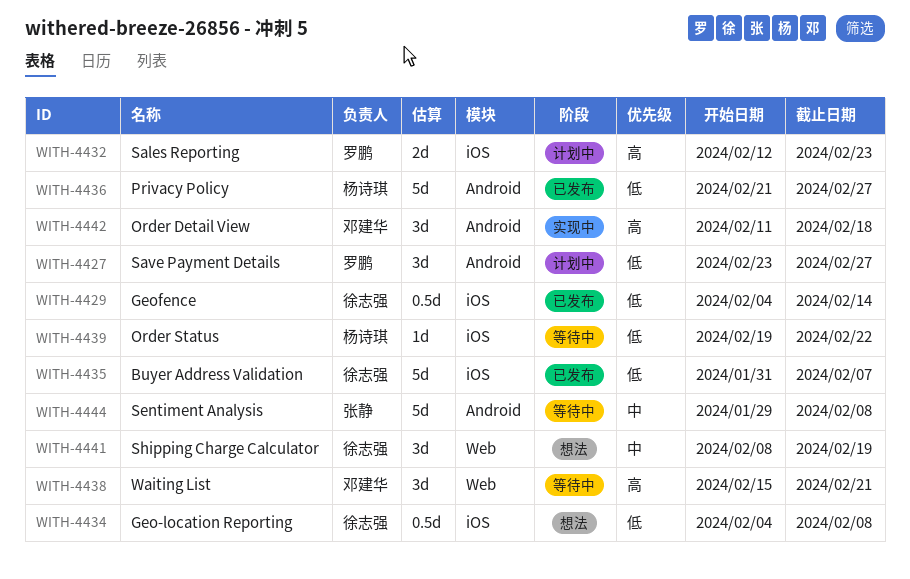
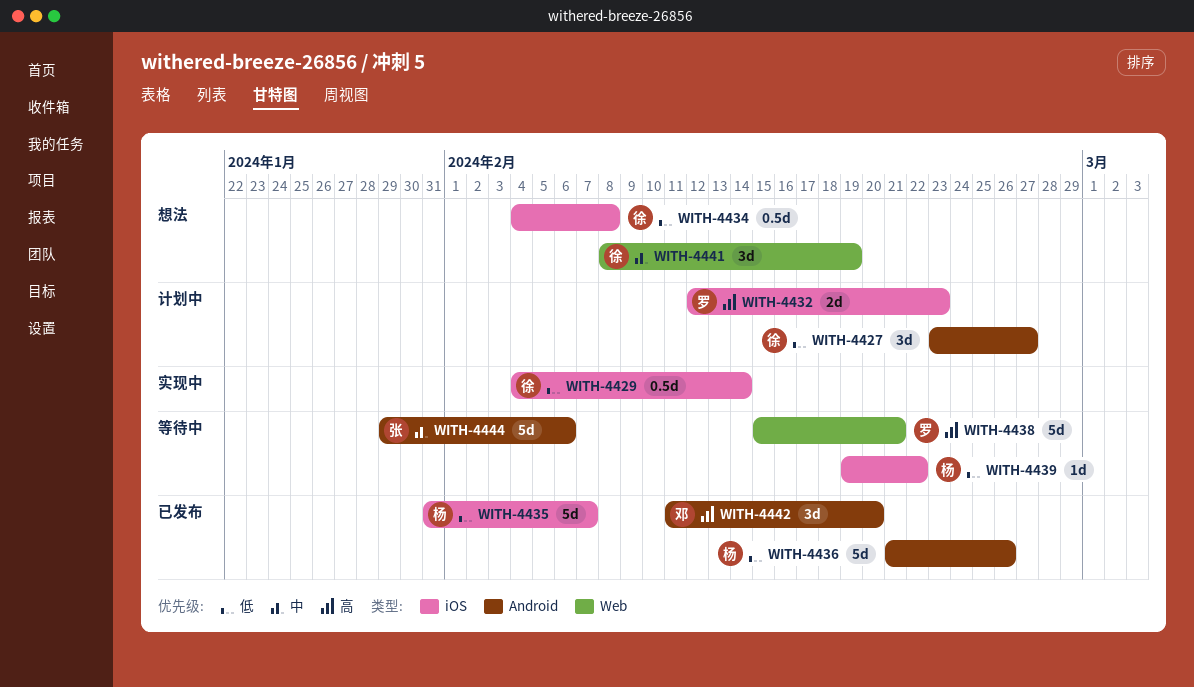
WITH-4427, owner: 罗鹏 -> 徐志强
WITH-4429, status: 已发布 -> 实现中
WITH-4435, owner: 徐志强 -> 杨诗琪
WITH-4436, due: Feb 27 -> Feb 26
WITH-4438, owner: 邓建华 -> 罗鹏
WITH-4438, estimate: 3d -> 5d
WITH-4442, status: 实现中 -> 已发布
WITH-4442, due: Feb 18 -> Feb 20
WITH-4444, due: Feb 8 -> Feb 6

